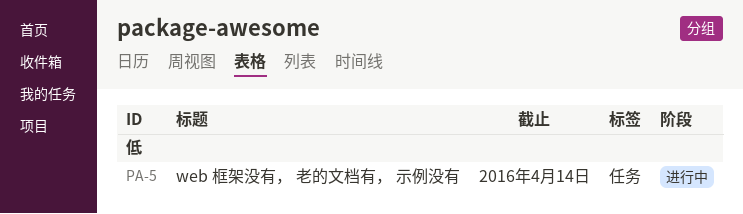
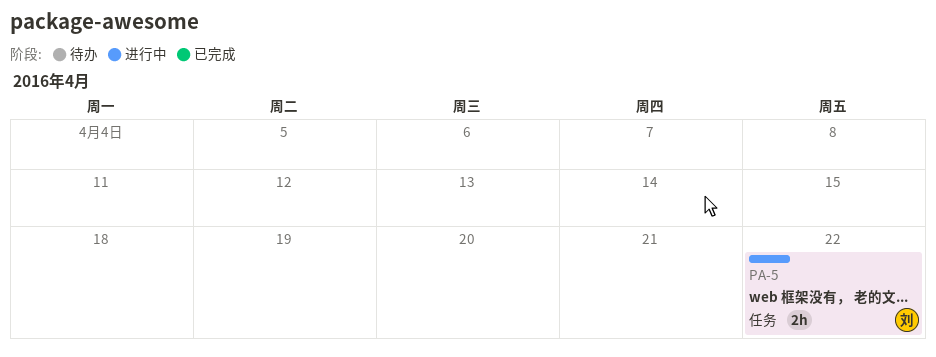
PA-5, due: Apr 14 -> Apr 22

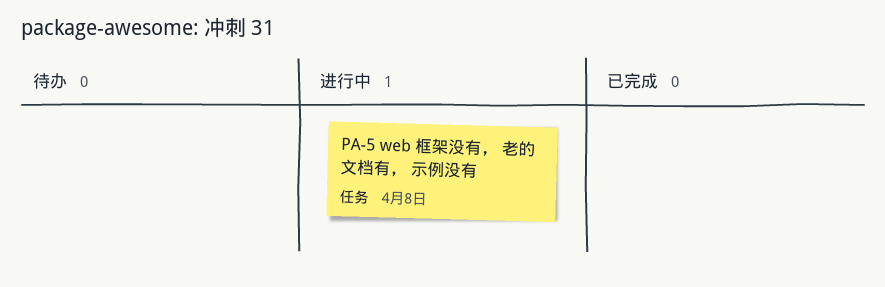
PA-5, due: Apr 22 -> Apr 8

